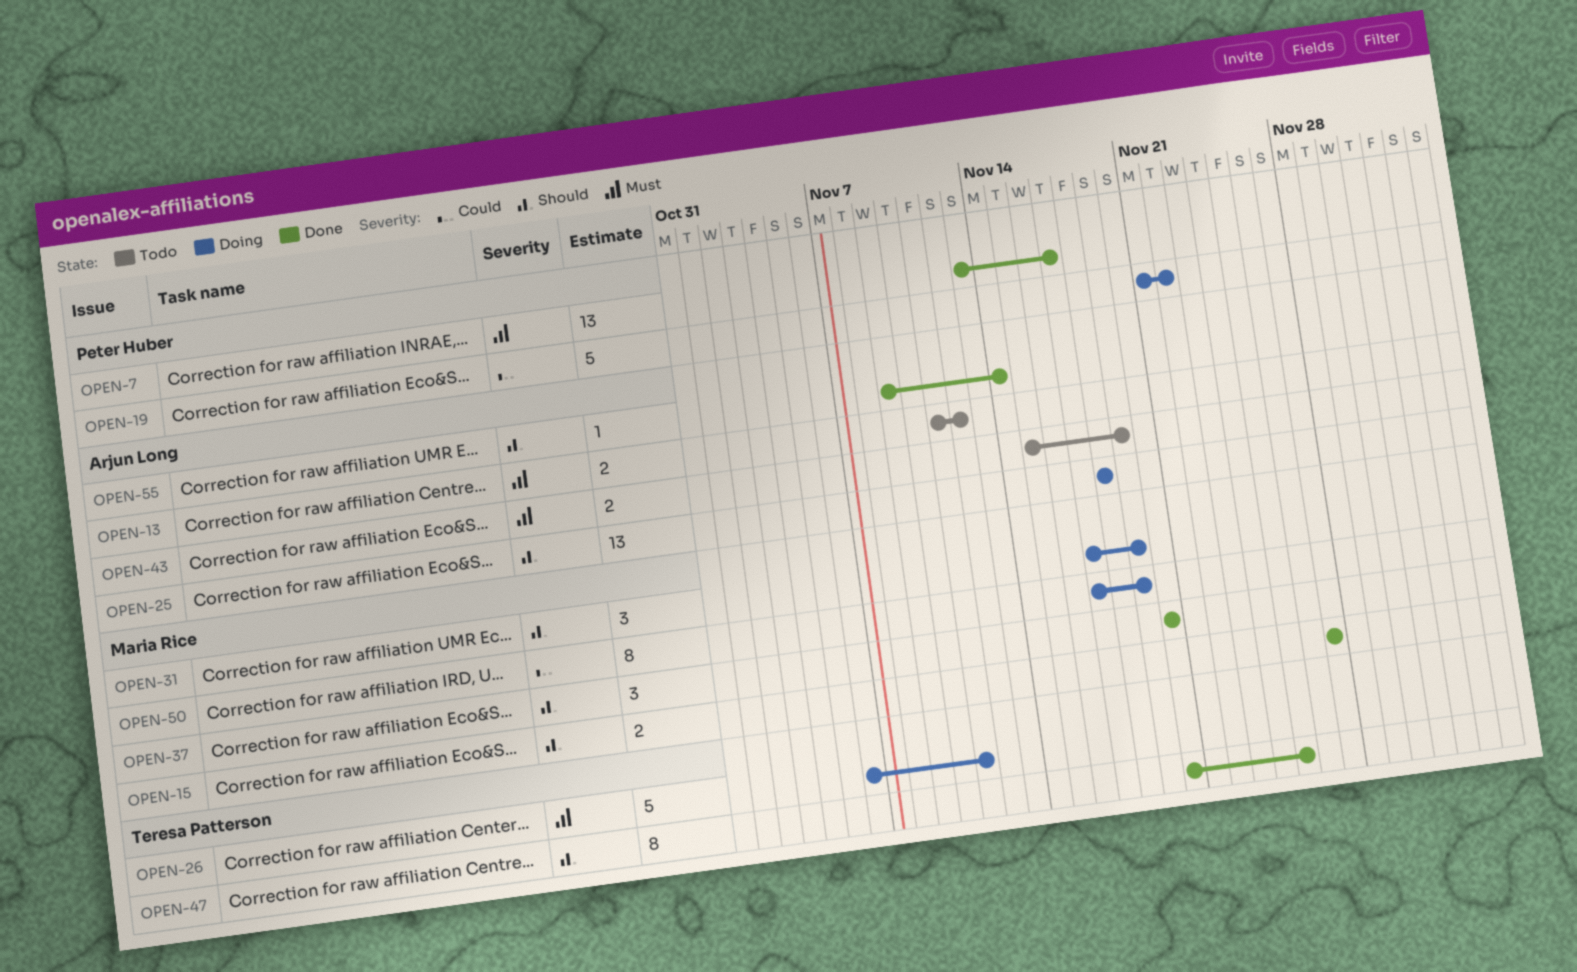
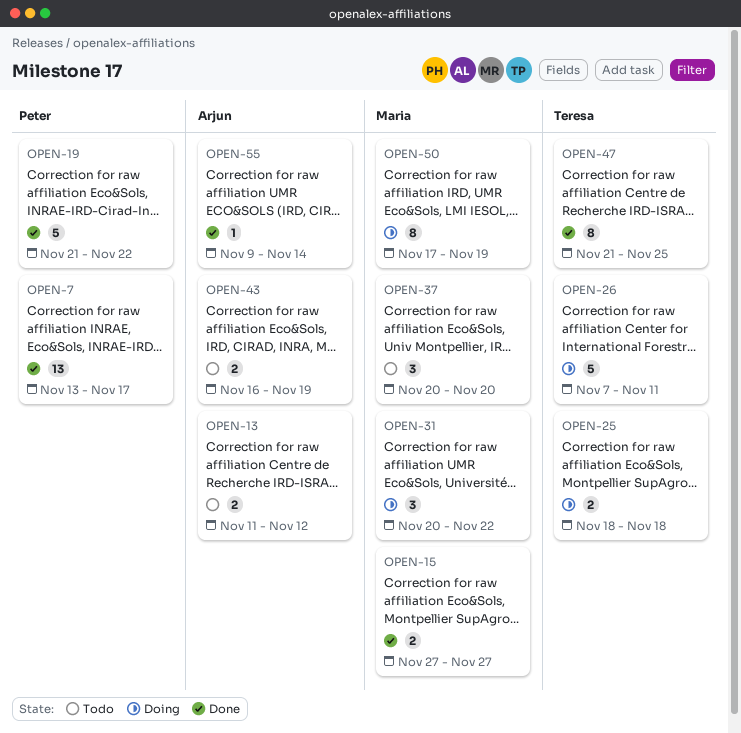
OPEN-19, status: Doing -> Done
OPEN-25, owner: Arjun Long -> Teresa Patterson
OPEN-25, estimate: 13 -> 2
OPEN-26, start: Nov 6 -> Nov 7
OPEN-31, start: Nov 17 -> Nov 20
OPEN-31, due: Nov 19 -> Nov 22
OPEN-37, status: Done -> Todo
OPEN-43, start: Nov 15 -> Nov 16
OPEN-47, start: Nov 20 -> Nov 21

